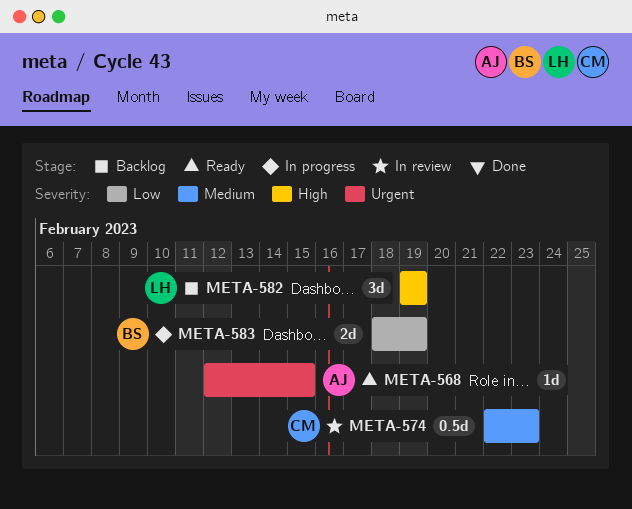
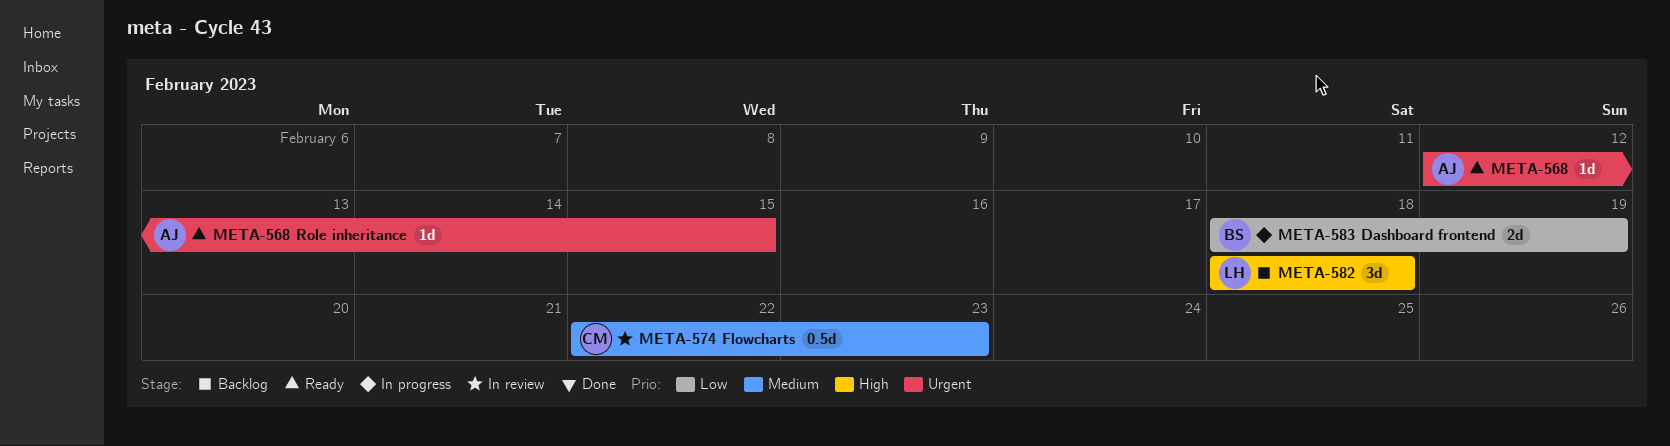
META-582, start: Feb 19 -> Feb 18
META-582, due: Feb 19 -> Feb 18

